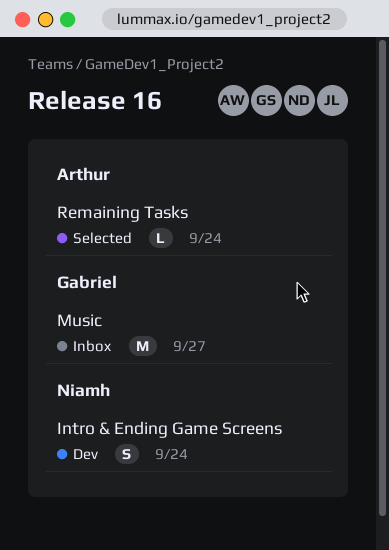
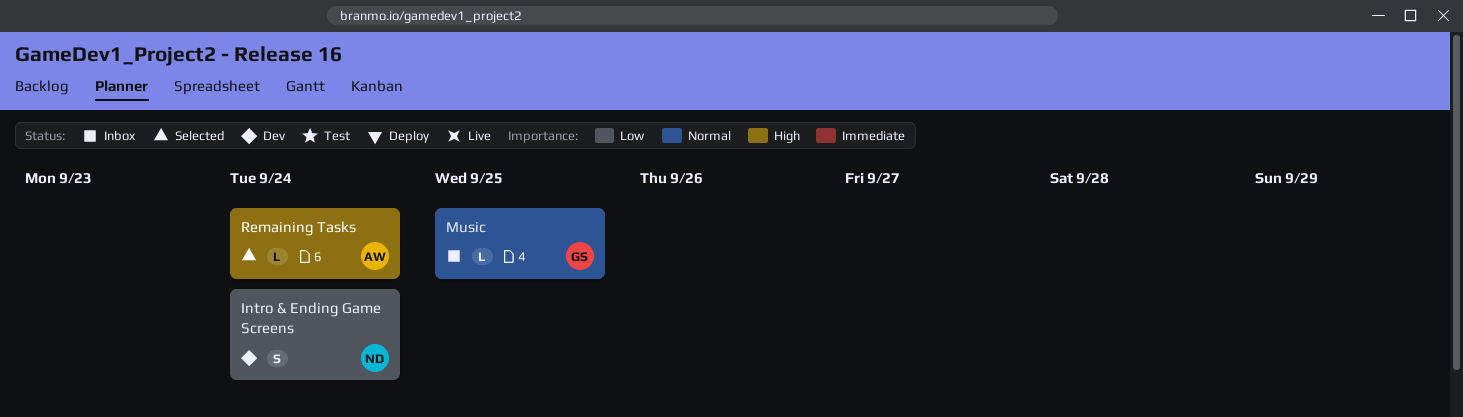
Music, estimate: M -> L
Music, due: Sep 27 -> Sep 25

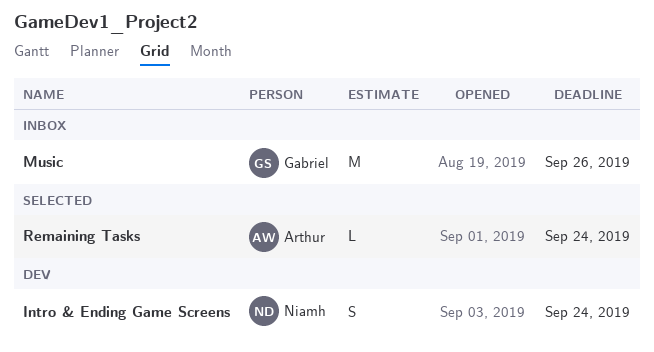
Music, estimate: L -> M
Music, due: Sep 25 -> Sep 26

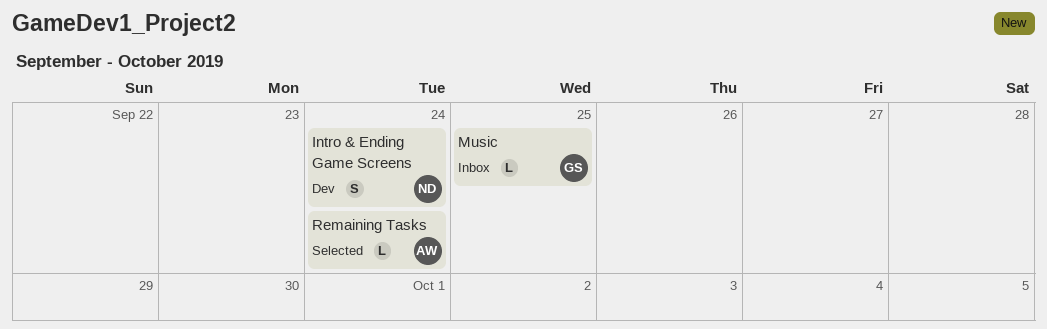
Music, estimate: M -> L
Music, due: Sep 26 -> Sep 25

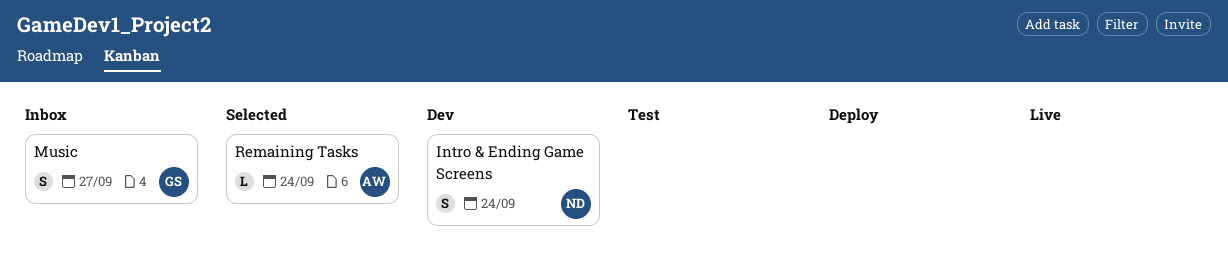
Music, estimate: L -> S
Music, due: Sep 25 -> Sep 27

